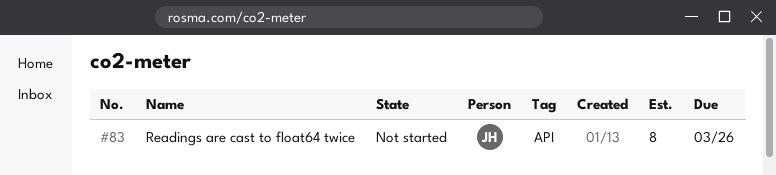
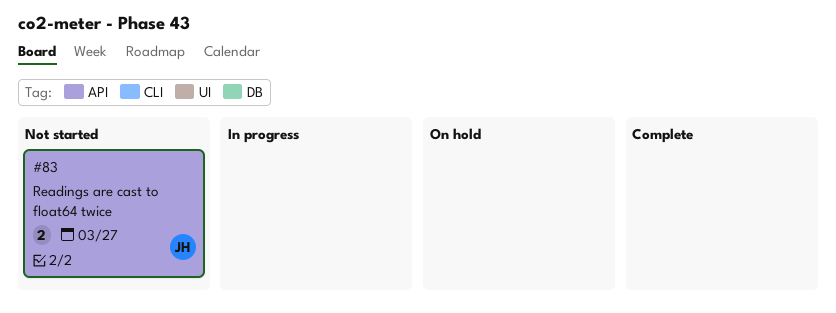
#83, estimate: 8 -> 2
#83, due: Mar 26 -> Mar 27

